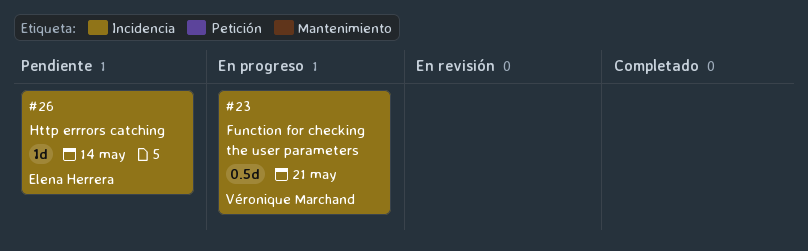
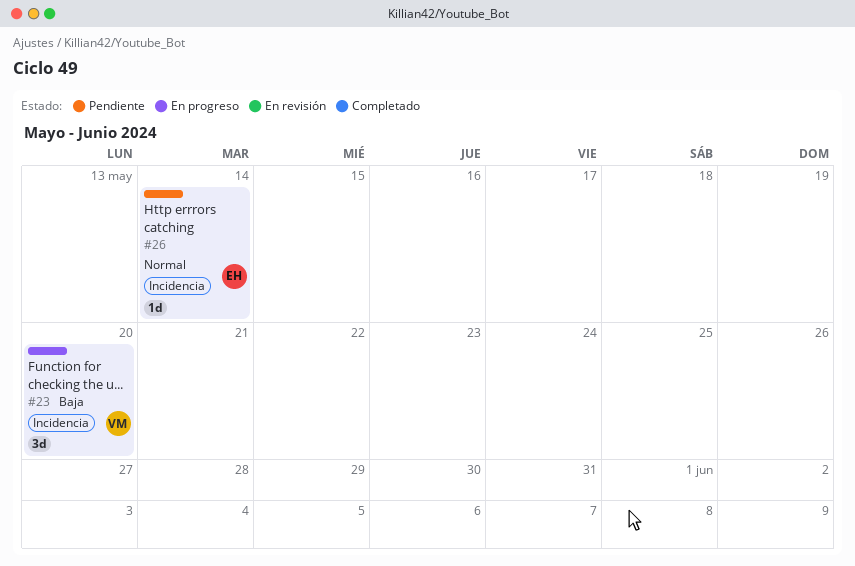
#23, estimate: 0.5d -> 3d
#23, due: May 21 -> May 20

